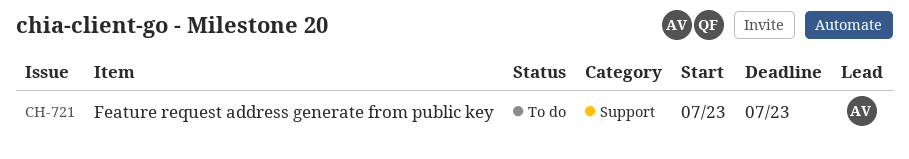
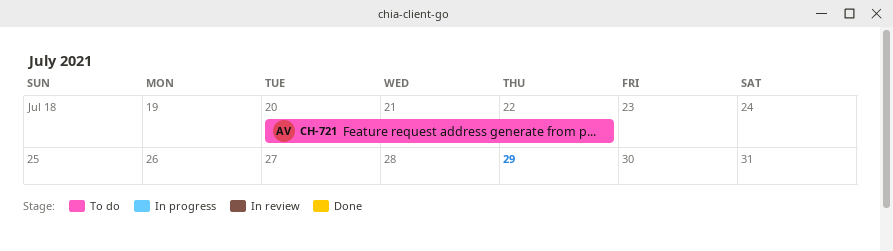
CH-721, start: Jul 23 -> Jul 20
CH-721, due: Jul 23 -> Jul 22

